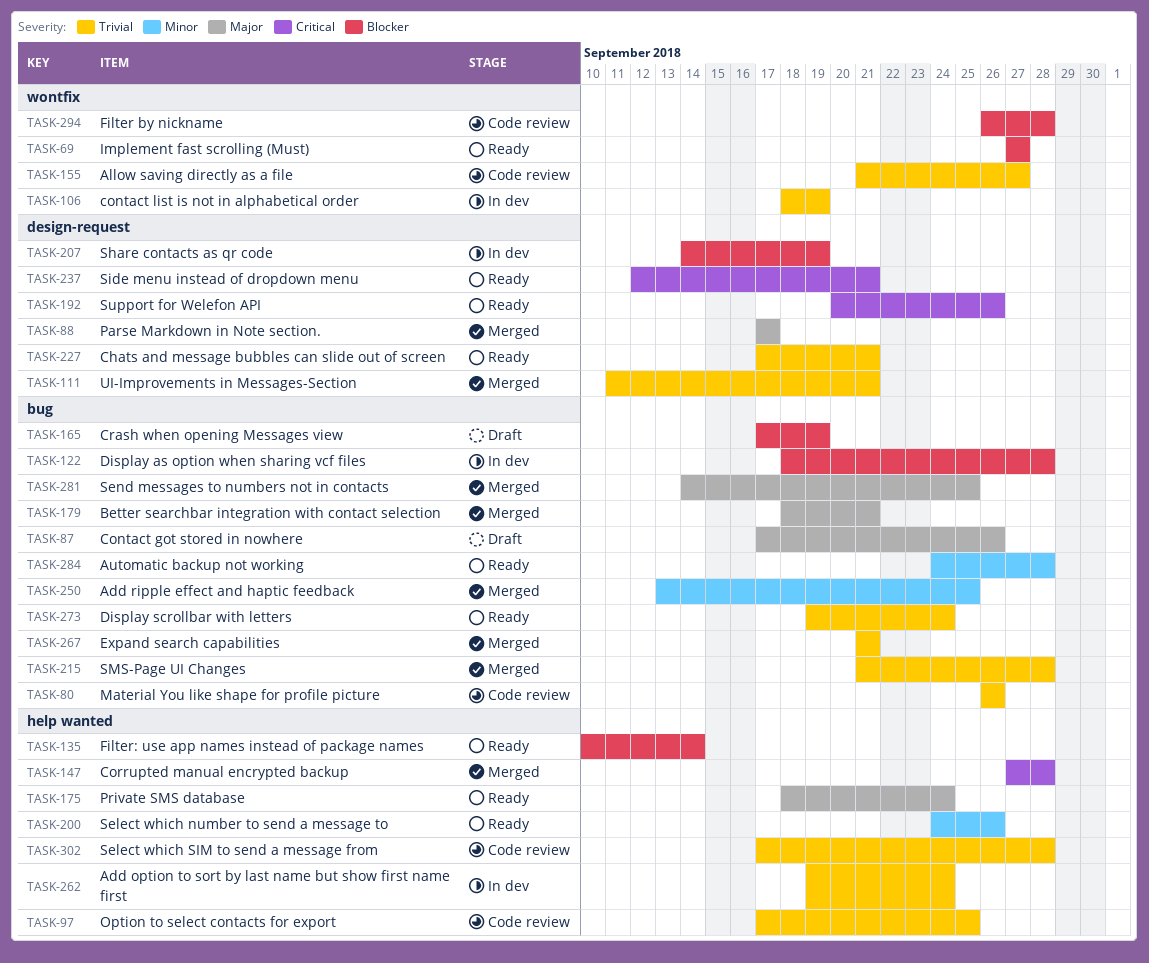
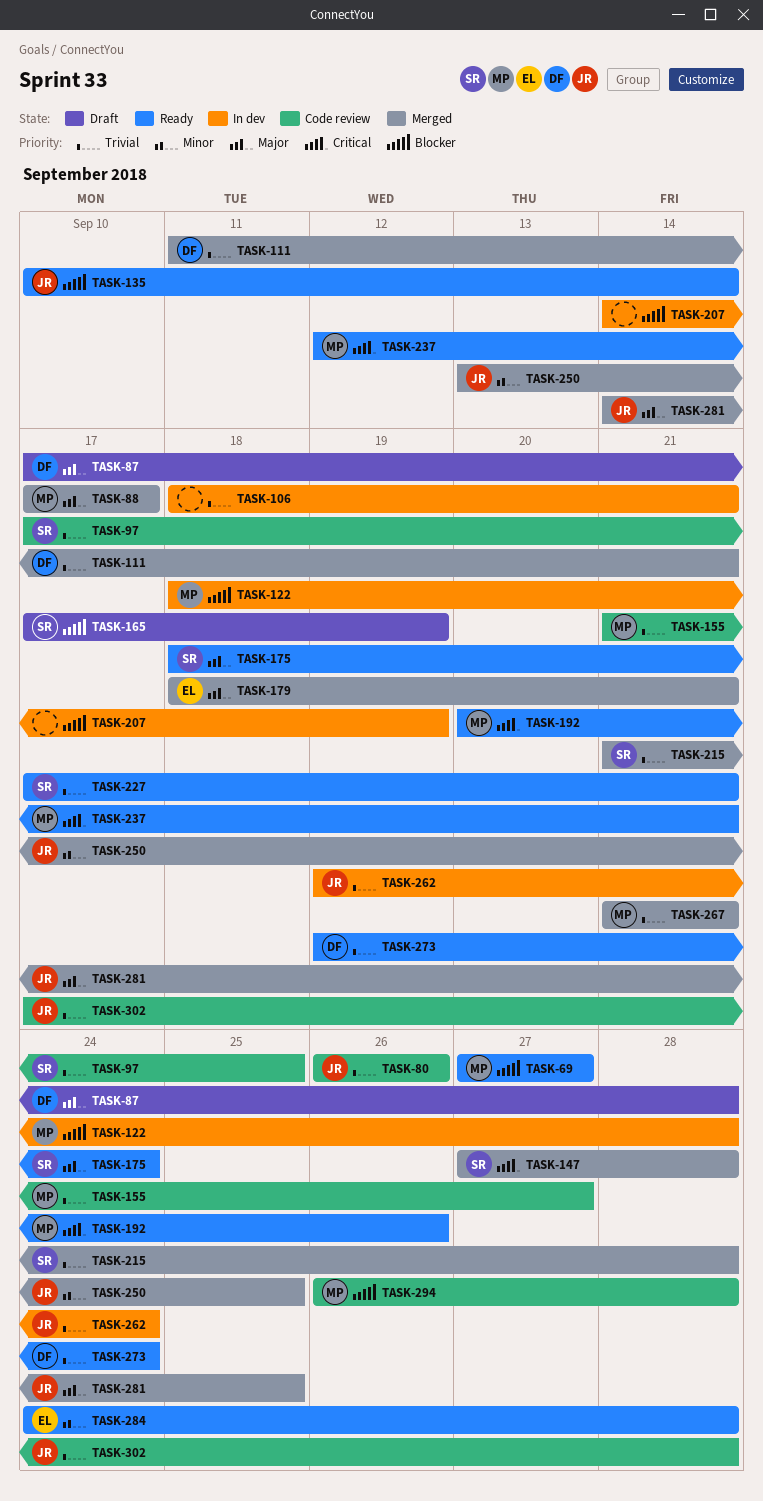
TASK-87, due: Sep 26 -> Sep 28
TASK-106, due: Sep 19 -> Sep 21
TASK-200: present -> none

